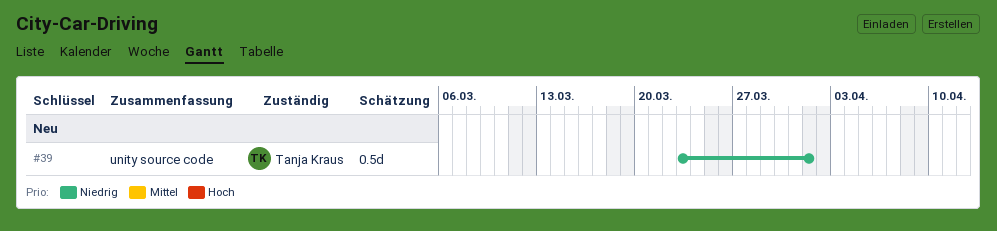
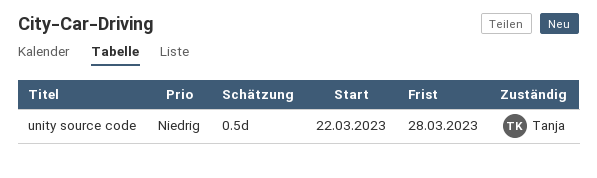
unity source code, start: Mar 23 -> Mar 22
unity source code, due: Apr 1 -> Mar 28

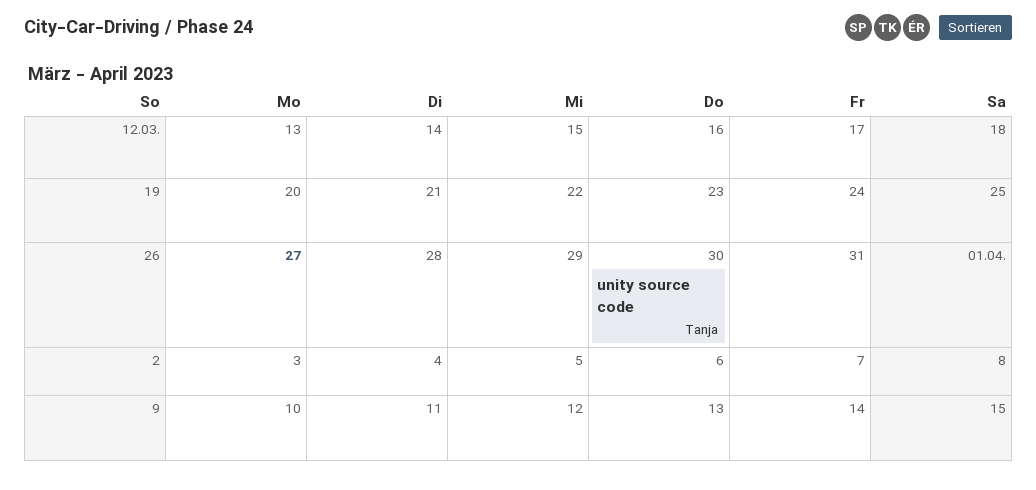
unity source code, due: Mar 28 -> Mar 30

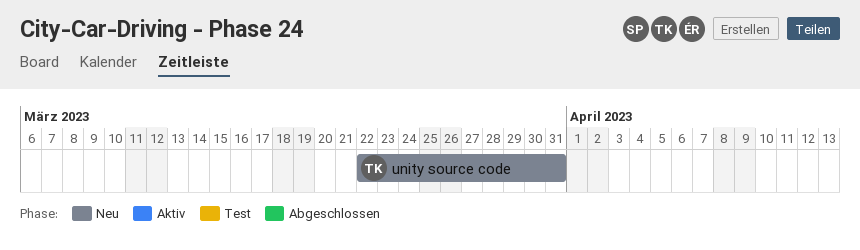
unity source code, due: Mar 30 -> Mar 31

